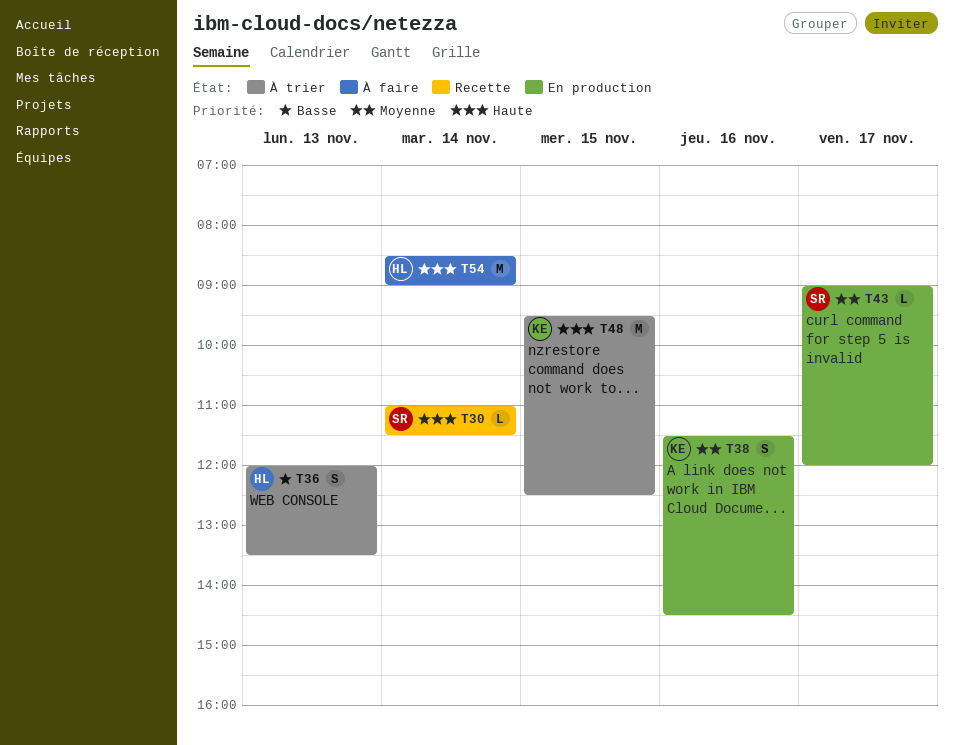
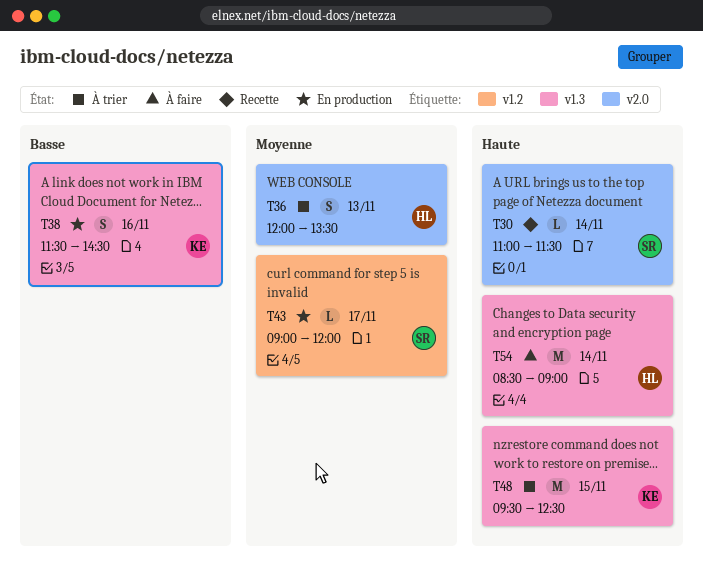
T36, priority: Basse -> Moyenne
T38, priority: Moyenne -> Basse

